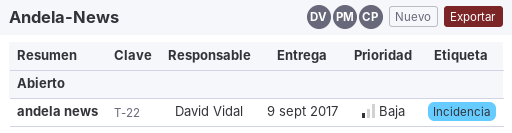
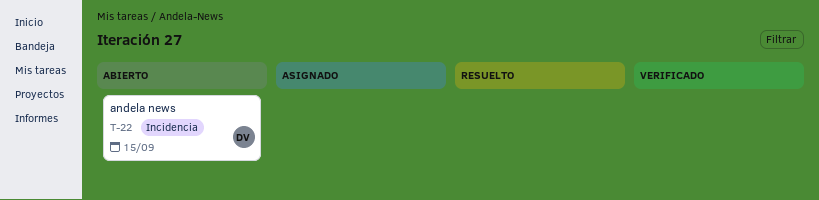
T-22, due: Sep 9 -> Sep 15

